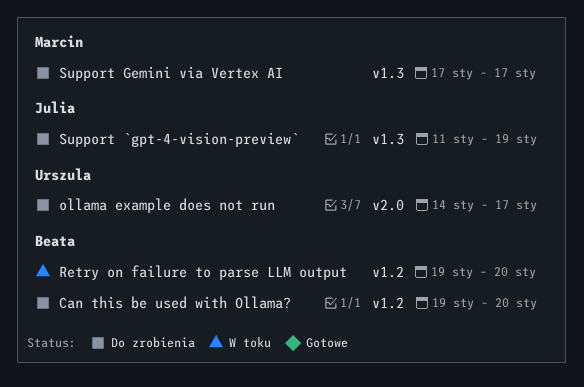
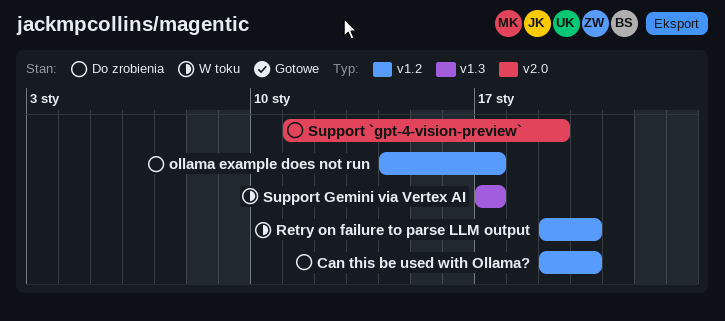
ollama example does not run, label: v2.0 -> v1.2
Support `gpt-4-vision-preview`, label: v1.3 -> v2.0
Support Gemini via Vertex AI, status: Do zrobienia -> W toku

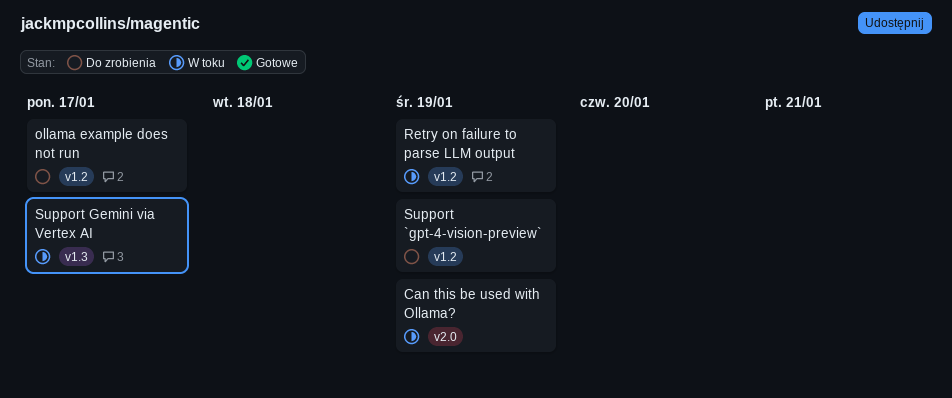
Can this be used with Ollama?, status: Do zrobienia -> W toku
Can this be used with Ollama?, label: v1.2 -> v2.0
Can this be used with Ollama?, due: Jan 20 -> Jan 19
Retry on failure to parse LLM output, due: Jan 20 -> Jan 19
Support `gpt-4-vision-preview`, label: v2.0 -> v1.2

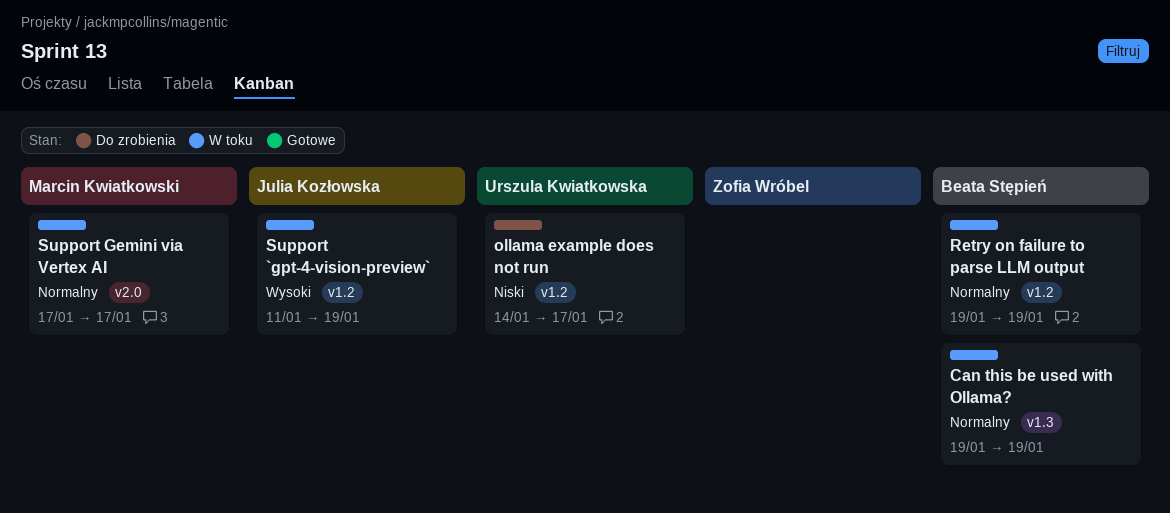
Can this be used with Ollama?, label: v2.0 -> v1.3
Support `gpt-4-vision-preview`, status: Do zrobienia -> W toku
Support Gemini via Vertex AI, label: v1.3 -> v2.0

